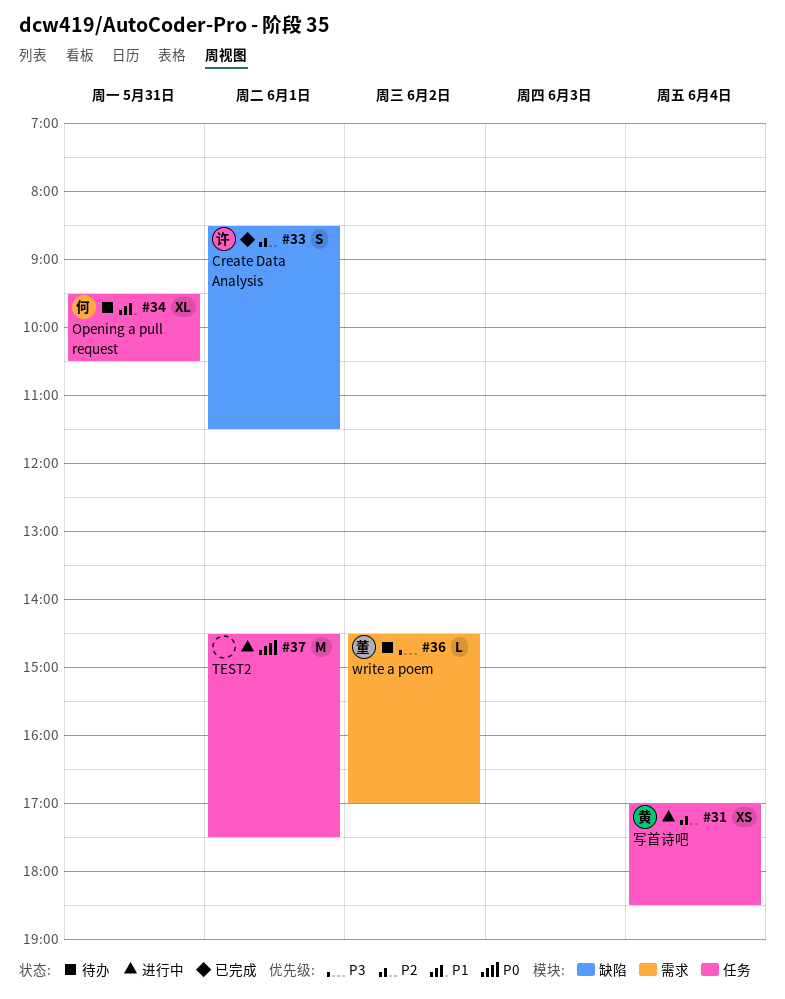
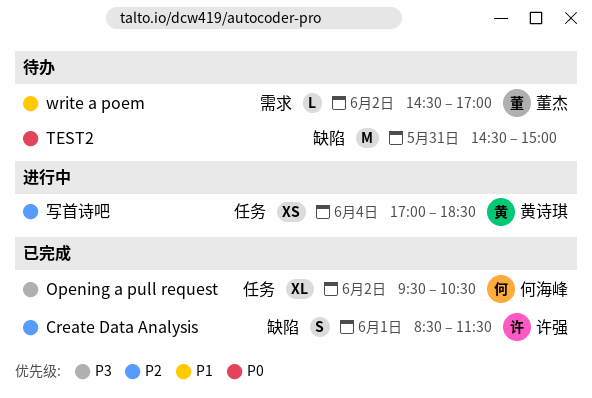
Opening a pull request, status: 待办 -> 已完成
Opening a pull request, priority: P1 -> P3
Opening a pull request, day: May 31 -> Jun 2
TEST2, status: 进行中 -> 待办
TEST2, label: 任务 -> 缺陷
TEST2, day: Jun 1 -> May 31
TEST2, ends: 17:30 -> 15:00
write a poem, priority: P3 -> P1

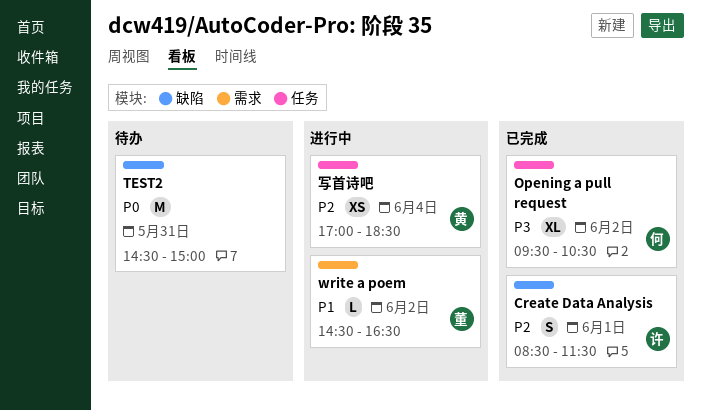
write a poem, status: 待办 -> 进行中
write a poem, ends: 17:00 -> 16:30

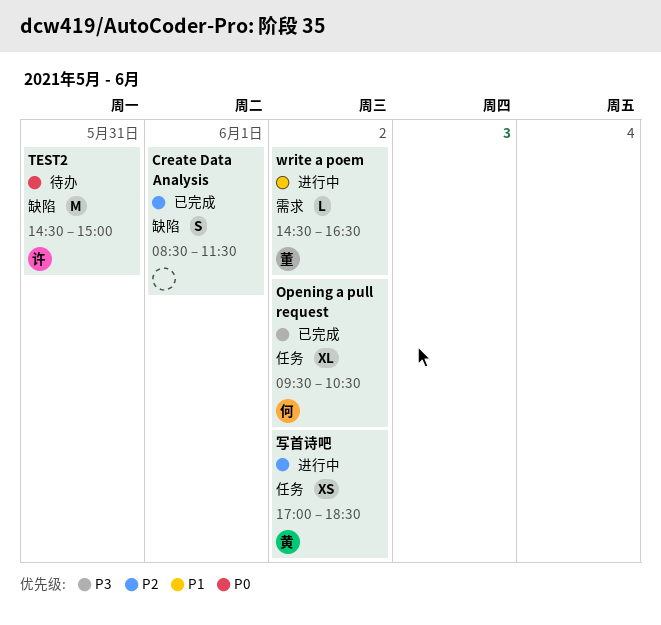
Create Data Analysis, owner: 许 -> none
TEST2, owner: none -> 许
写首诗吧, day: Jun 4 -> Jun 2

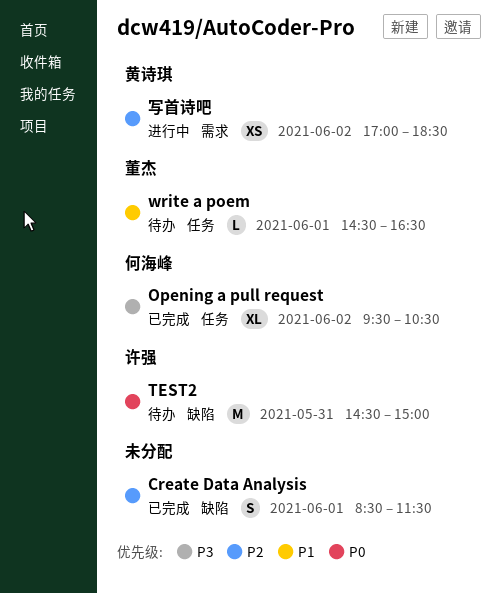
write a poem, status: 进行中 -> 待办
write a poem, label: 需求 -> 任务
write a poem, day: Jun 2 -> Jun 1
写首诗吧, label: 任务 -> 需求

